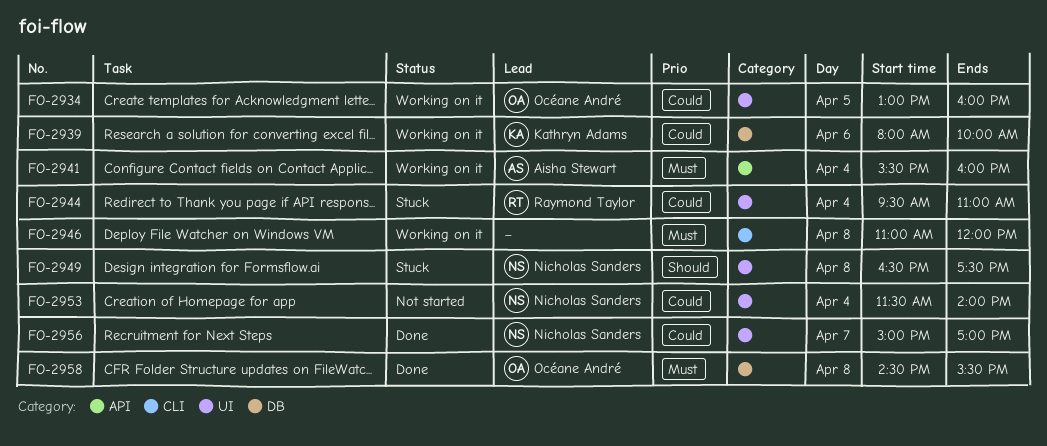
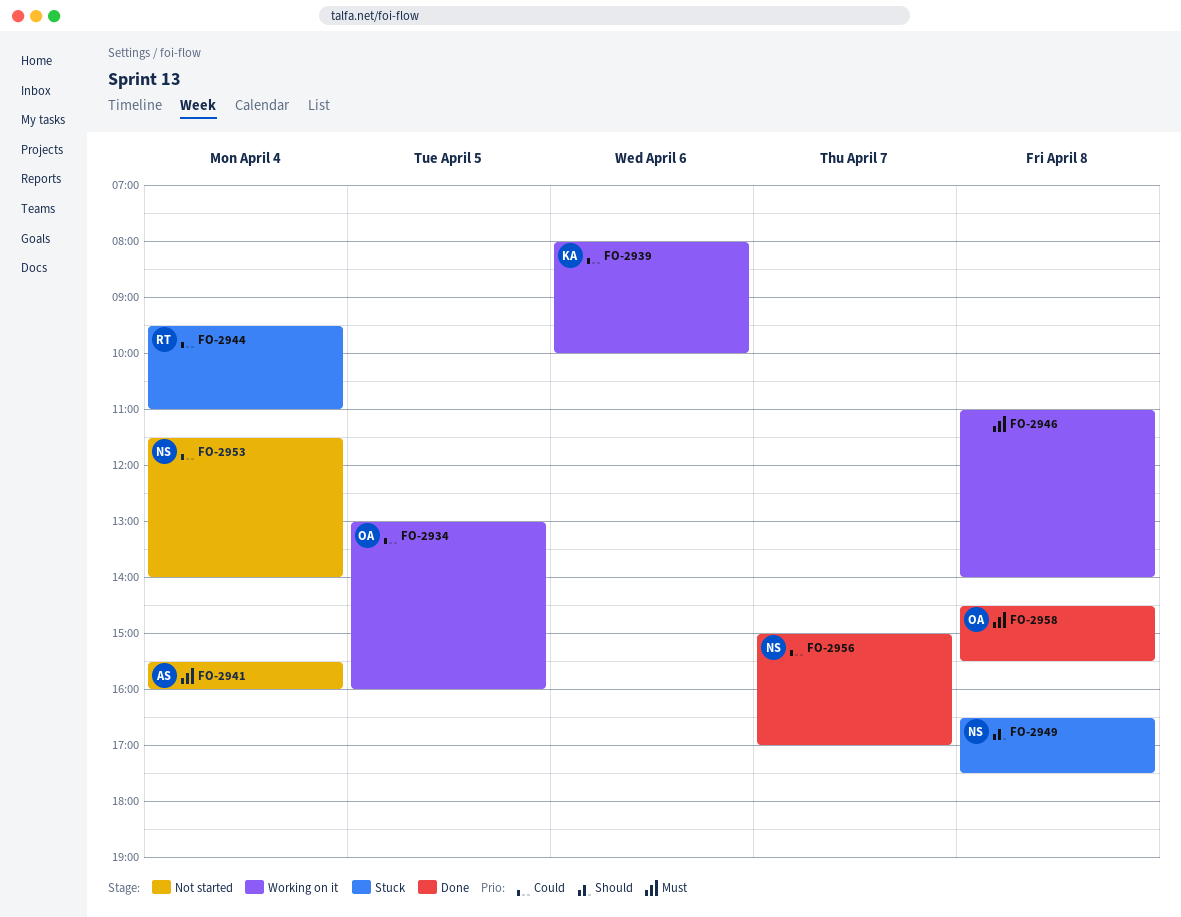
FO-2941, status: Working on it -> Not started
FO-2946, ends: 12:00 -> 14:00

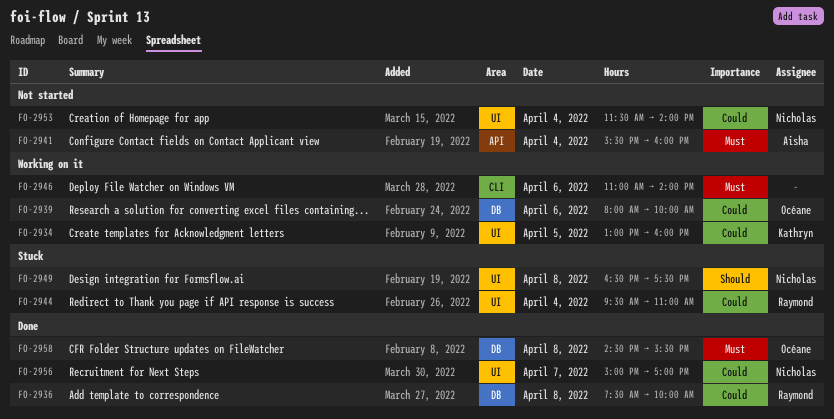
FO-2934, owner: Océane -> Kathryn
FO-2936: none -> present
FO-2939, owner: Kathryn -> Océane
FO-2946, day: Apr 8 -> Apr 6

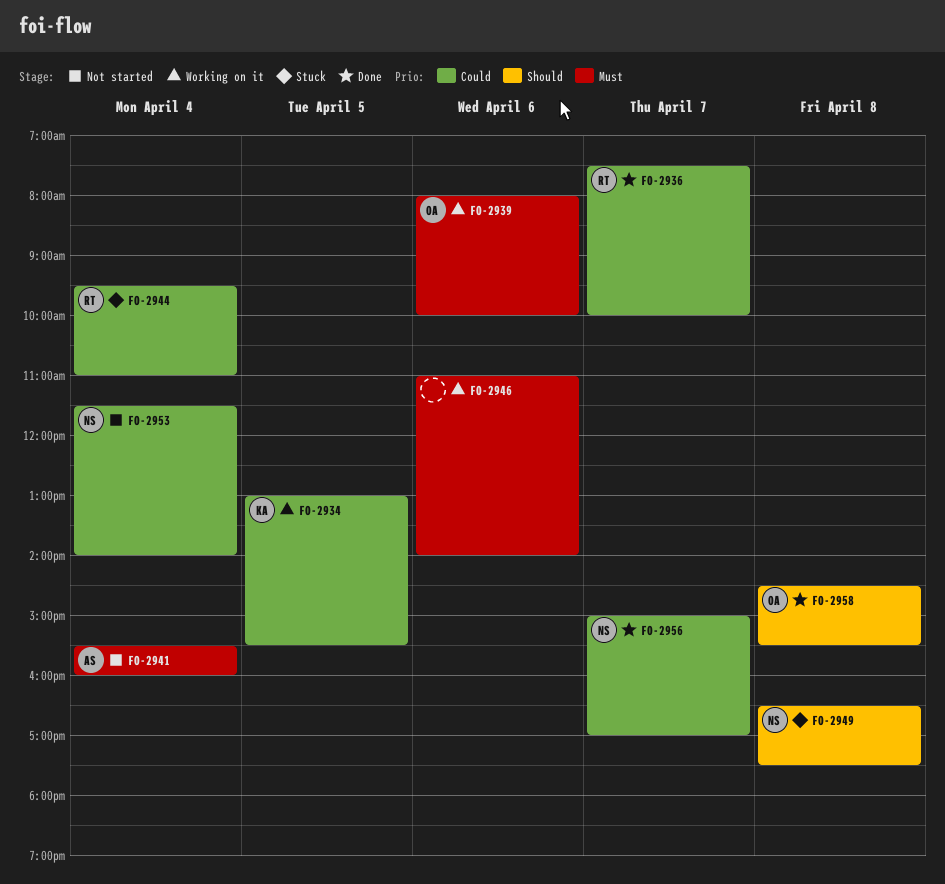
FO-2934, ends: 16:00 -> 15:30
FO-2936, day: Apr 8 -> Apr 7
FO-2939, priority: Could -> Must
FO-2958, priority: Must -> Should

